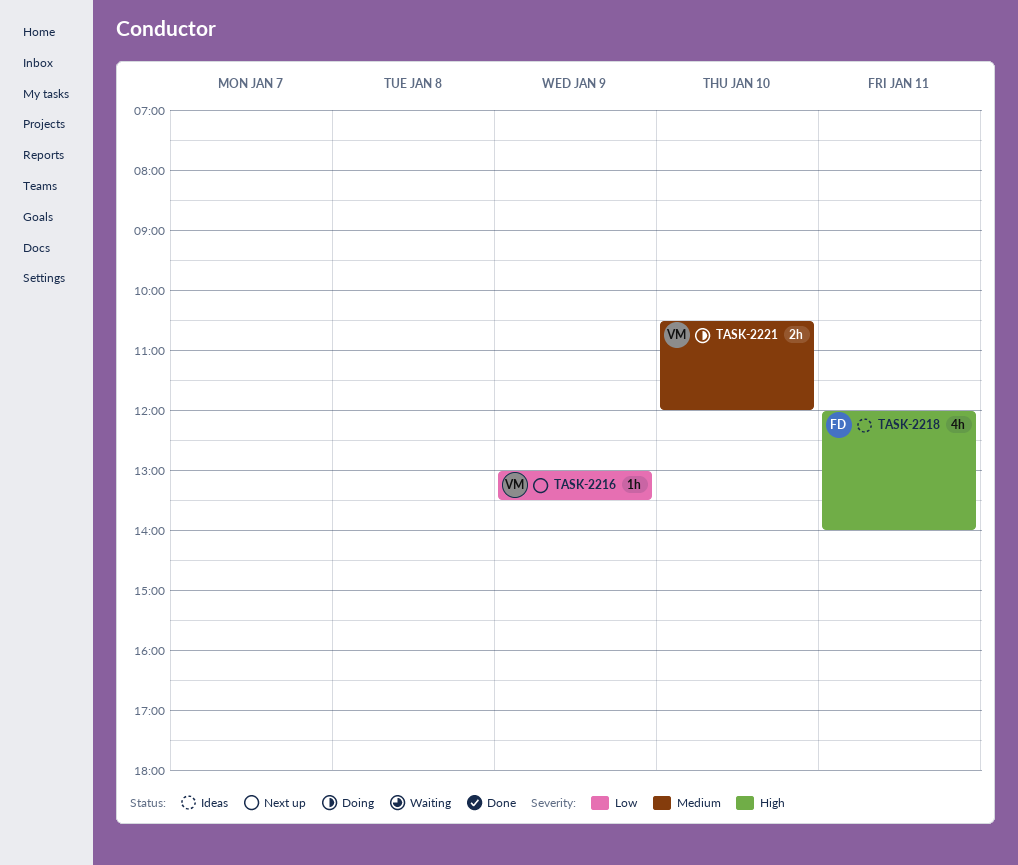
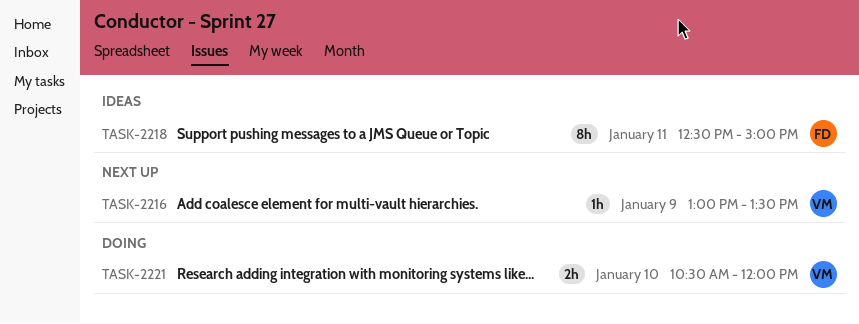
TASK-2218, estimate: 4h -> 8h
TASK-2218, begins: 12:00 -> 12:30
TASK-2218, ends: 14:00 -> 15:00

